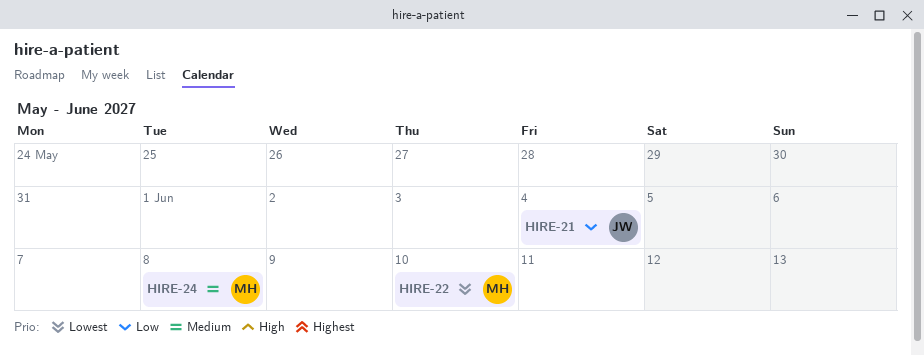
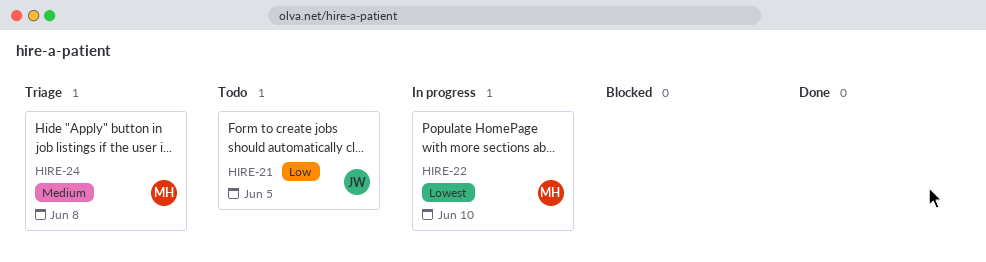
HIRE-21, due: Jun 4 -> Jun 5

